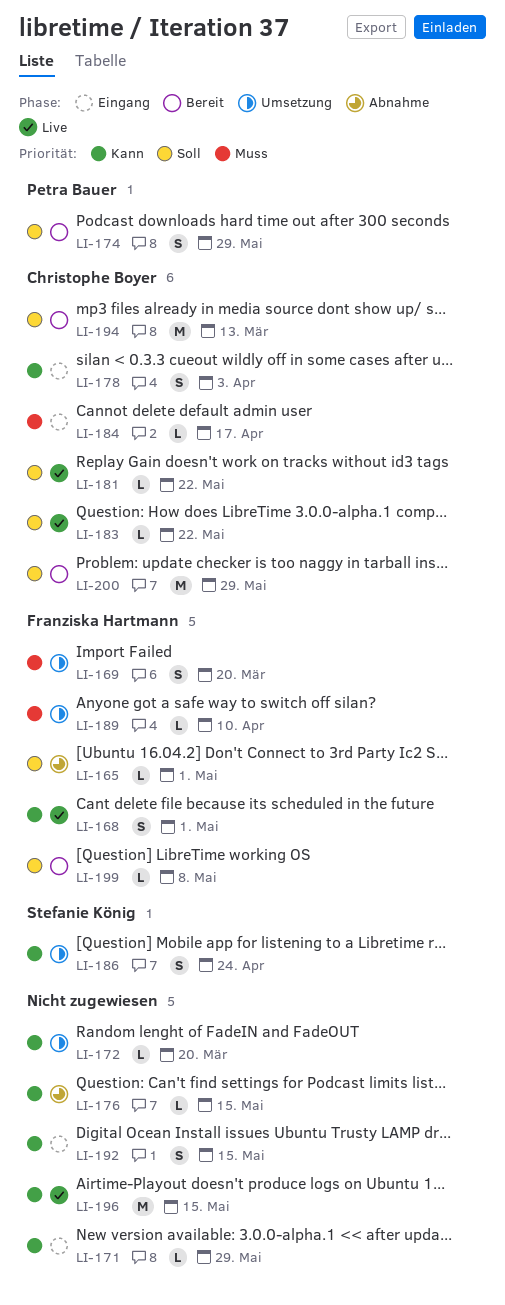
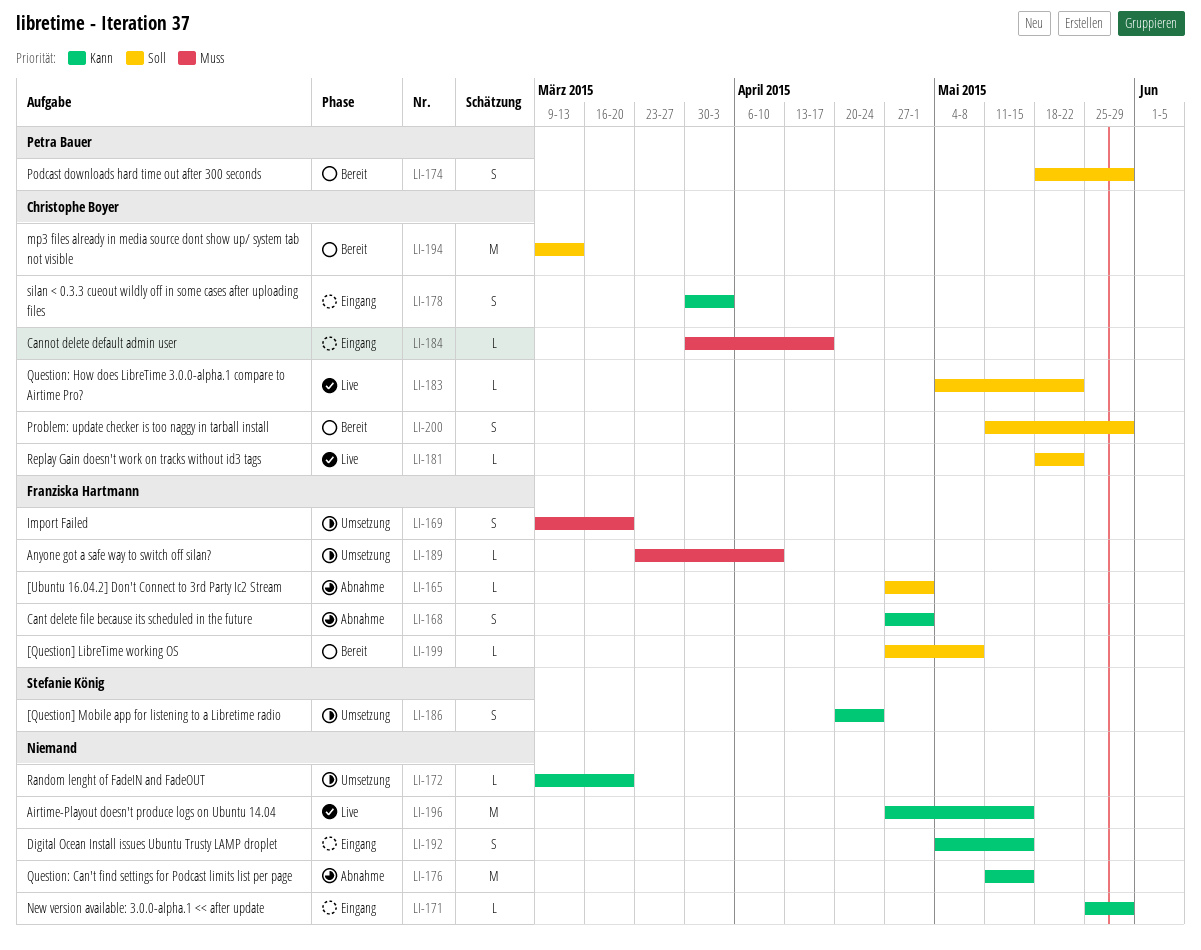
LI-168, status: Live -> Abnahme
LI-176, estimate: L -> M
LI-200, estimate: M -> S

